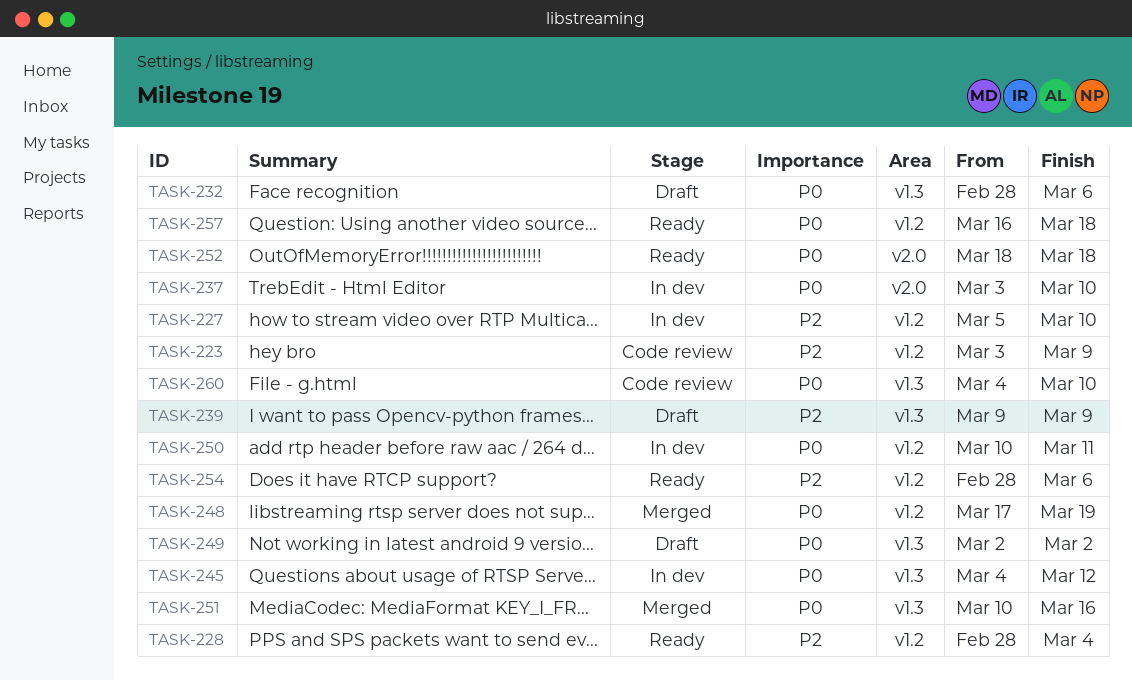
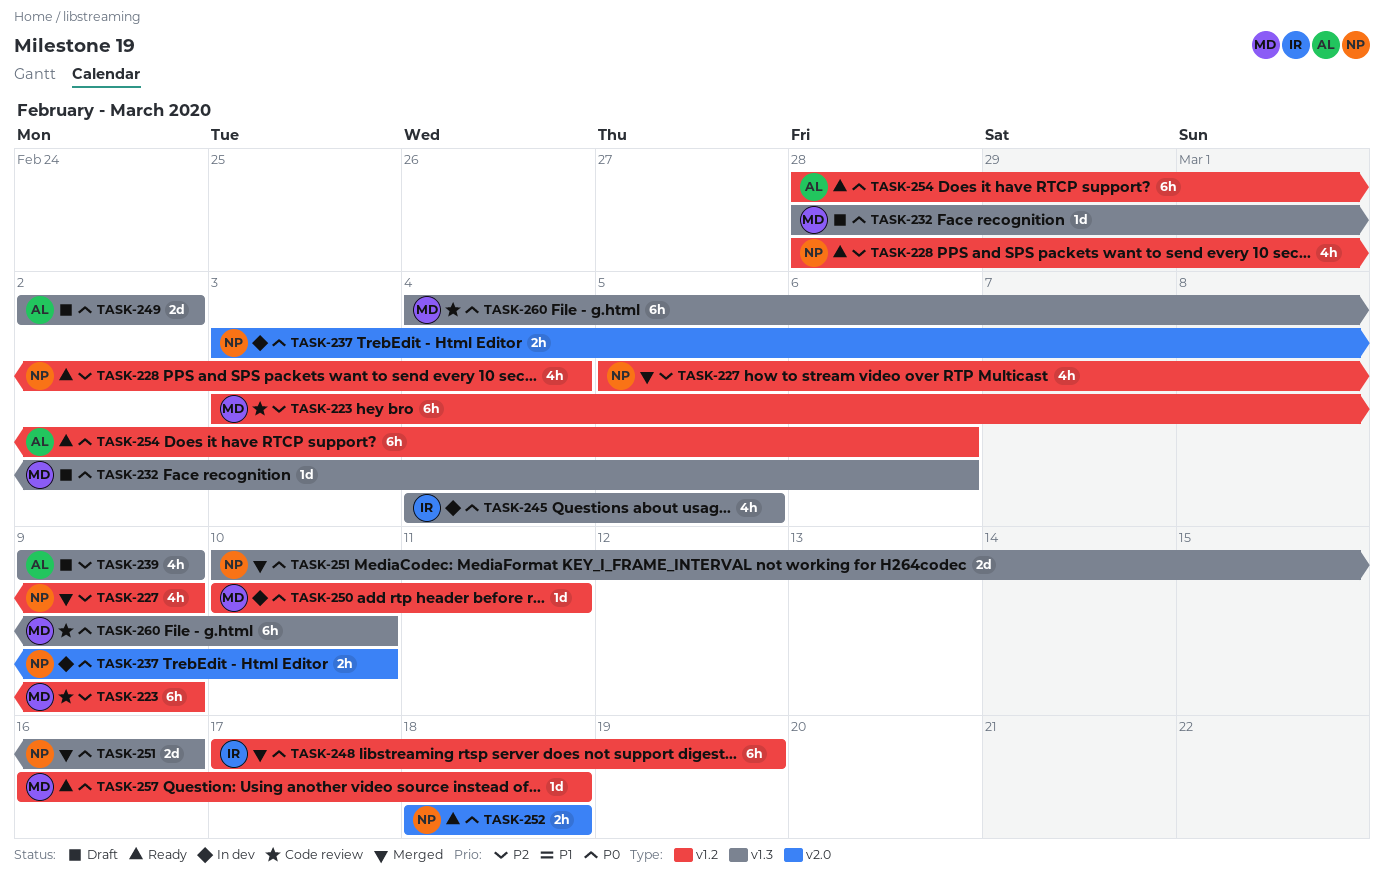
TASK-227, status: In dev -> Merged
TASK-227, due: Mar 10 -> Mar 9
TASK-245, due: Mar 12 -> Mar 5
TASK-254, priority: P2 -> P0

